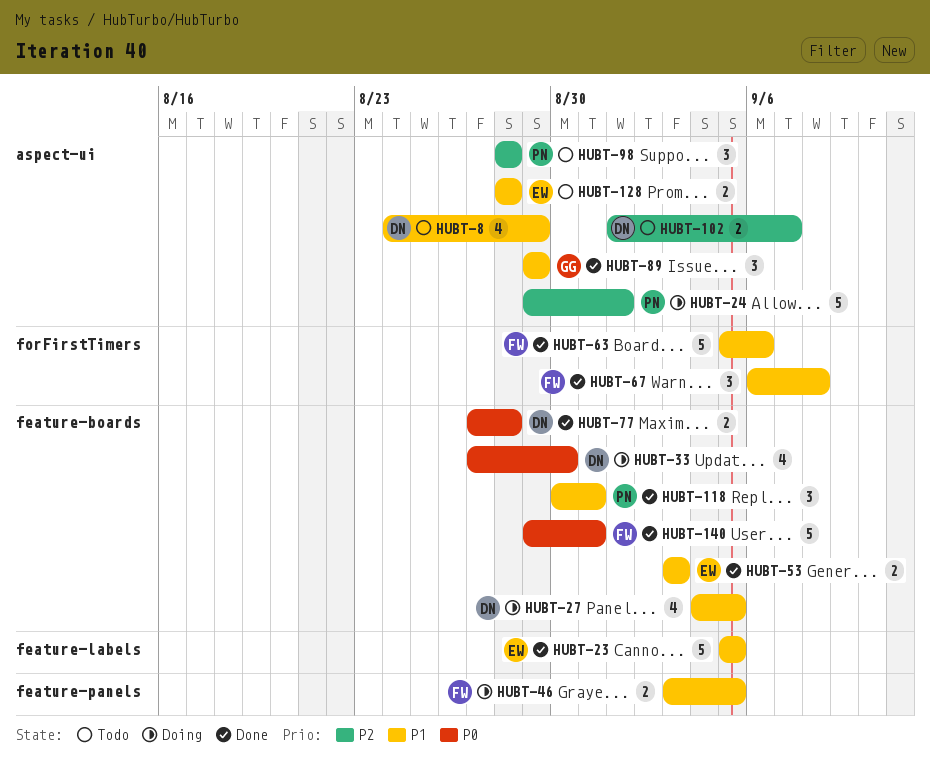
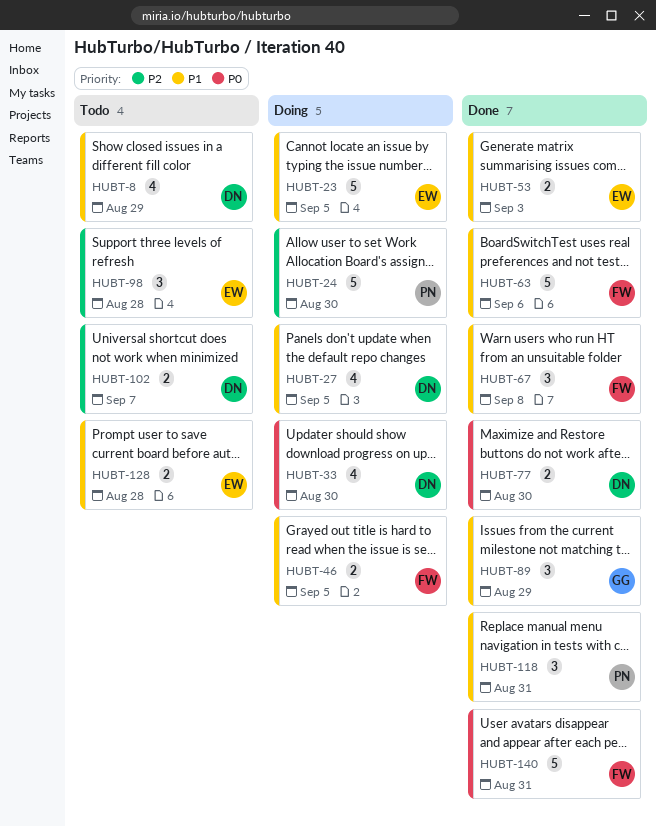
HUBT-23, status: Done -> Doing
HUBT-24, due: Sep 1 -> Aug 30
HUBT-77, due: Aug 28 -> Aug 30
HUBT-98, owner: PN -> EW

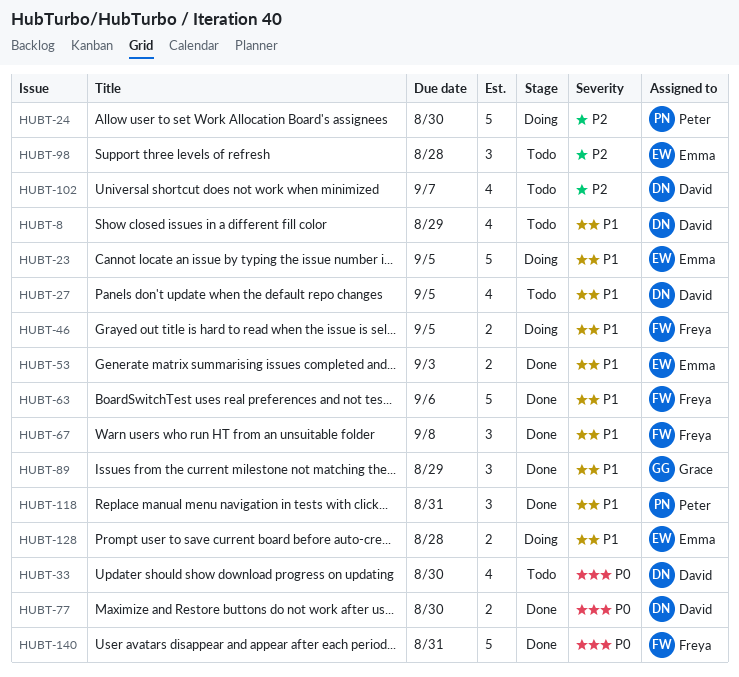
HUBT-27, status: Doing -> Todo
HUBT-33, status: Doing -> Todo
HUBT-102, estimate: 2 -> 4
HUBT-128, status: Todo -> Doing

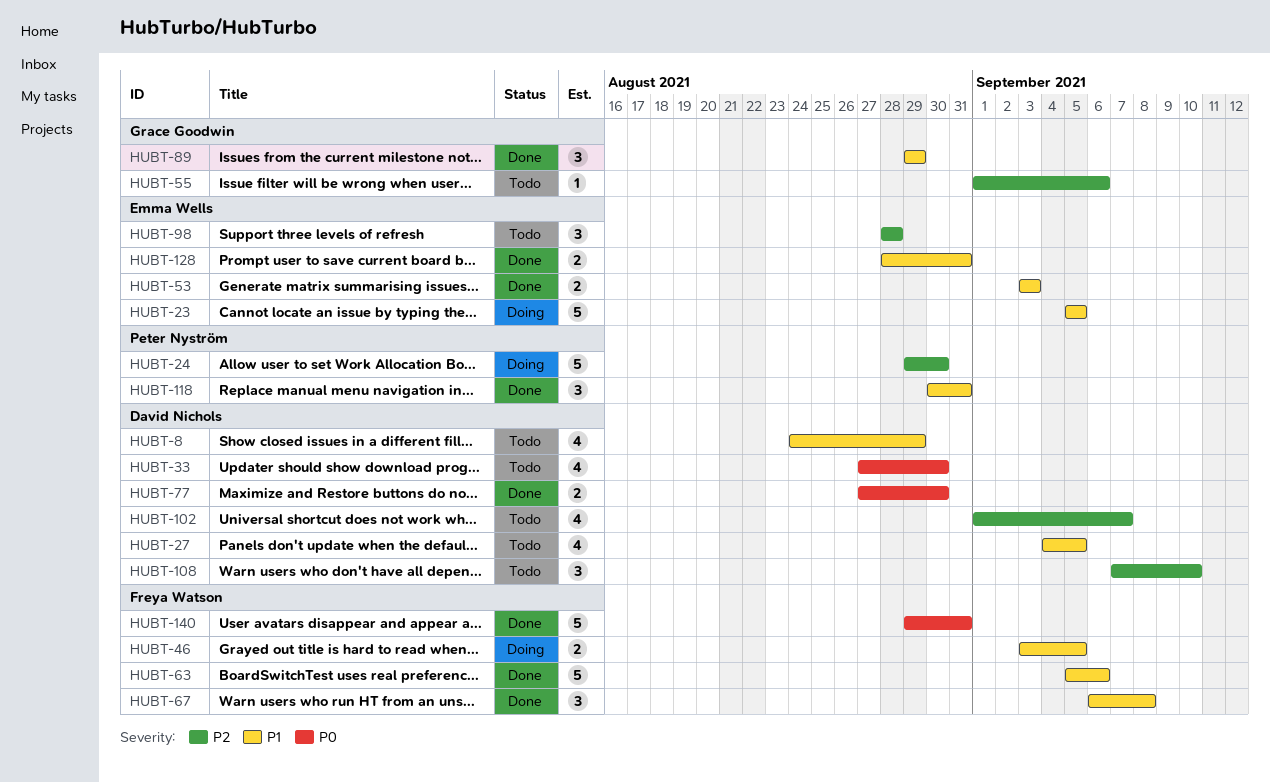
HUBT-55: none -> present
HUBT-108: none -> present
HUBT-128, status: Doing -> Done
HUBT-128, due: Aug 28 -> Aug 31

